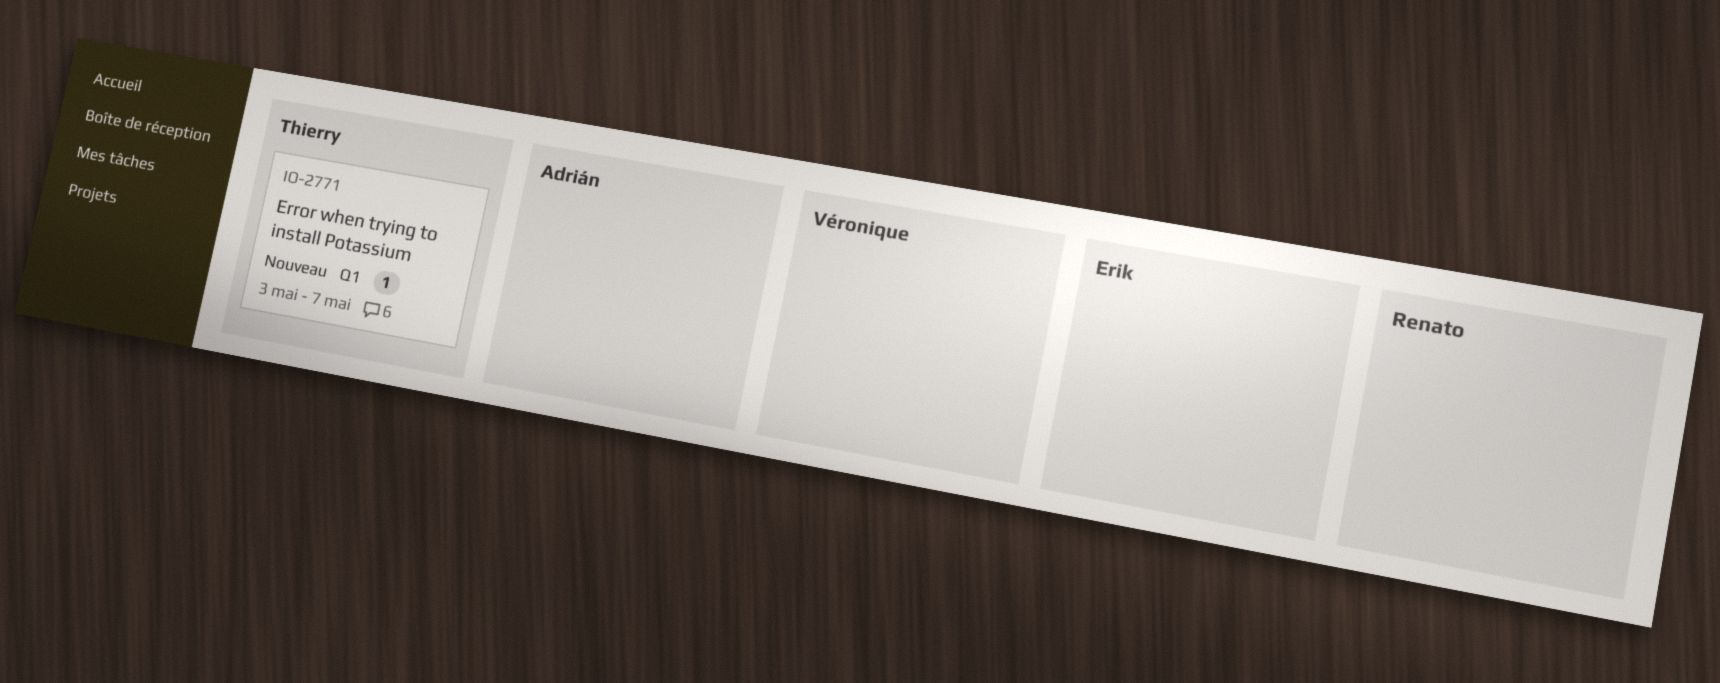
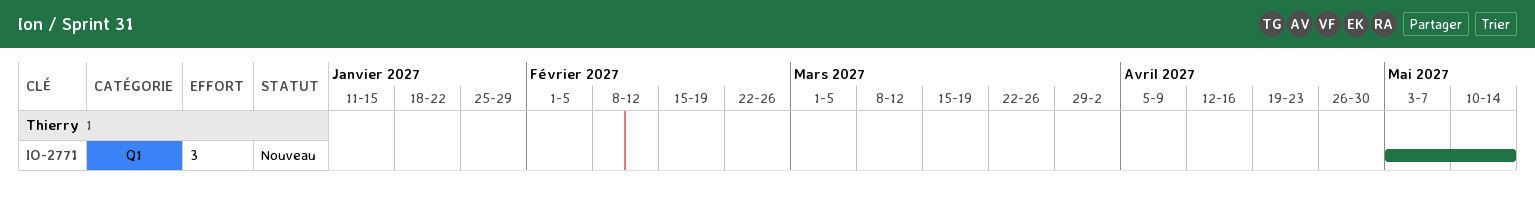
IO-2771, estimate: 1 -> 3
IO-2771, due: May 7 -> May 14

